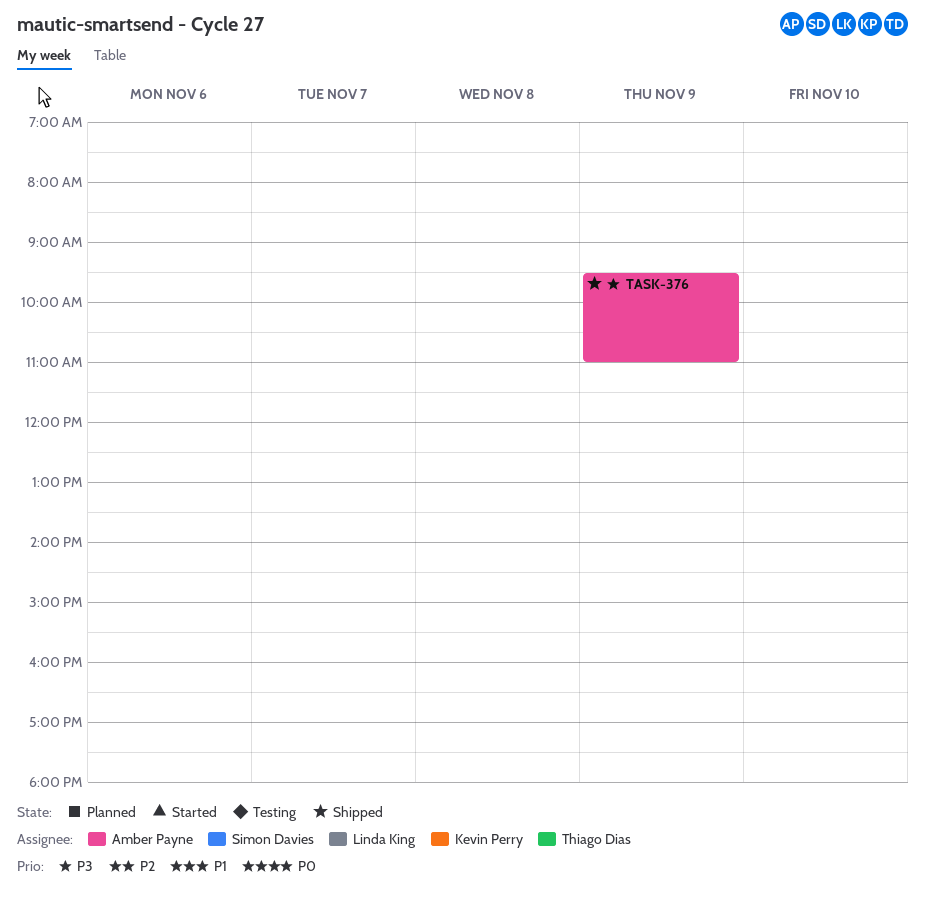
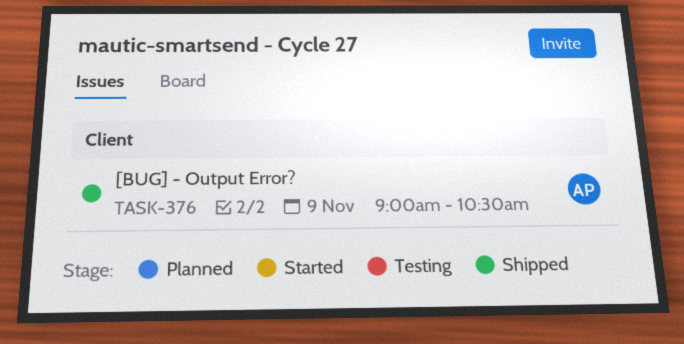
TASK-376, begins: 09:30 -> 09:00
TASK-376, ends: 11:00 -> 10:30

